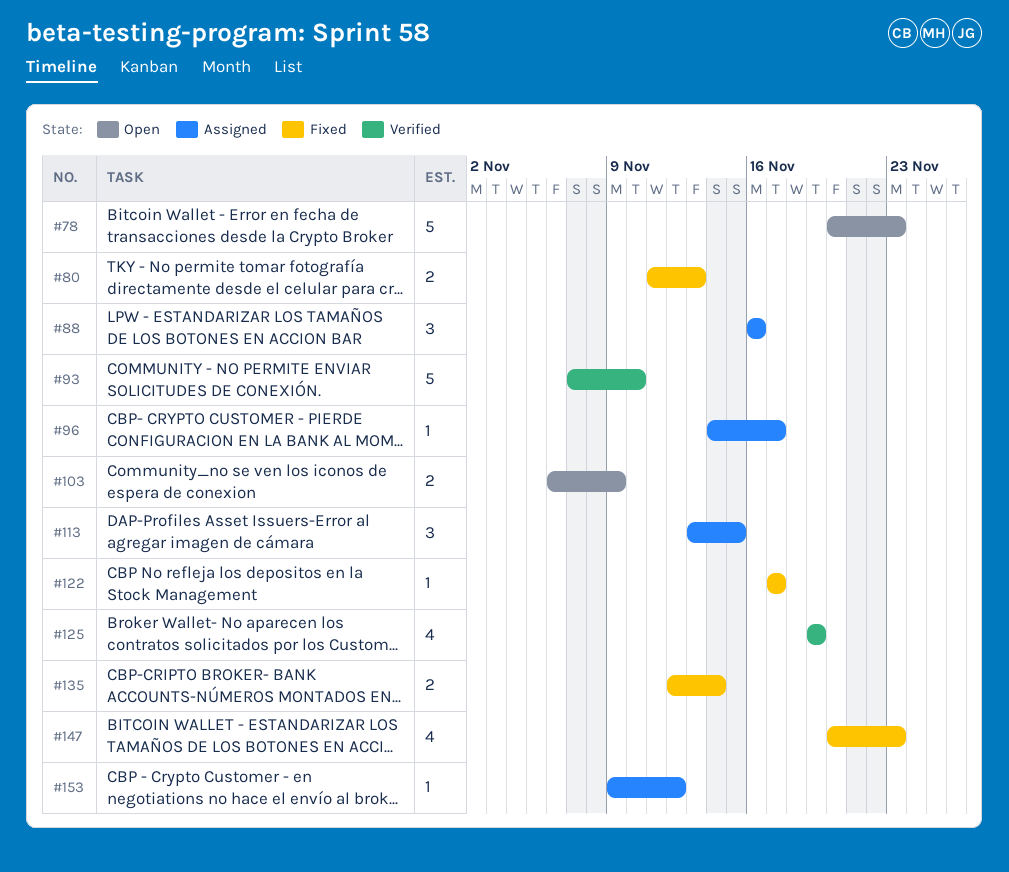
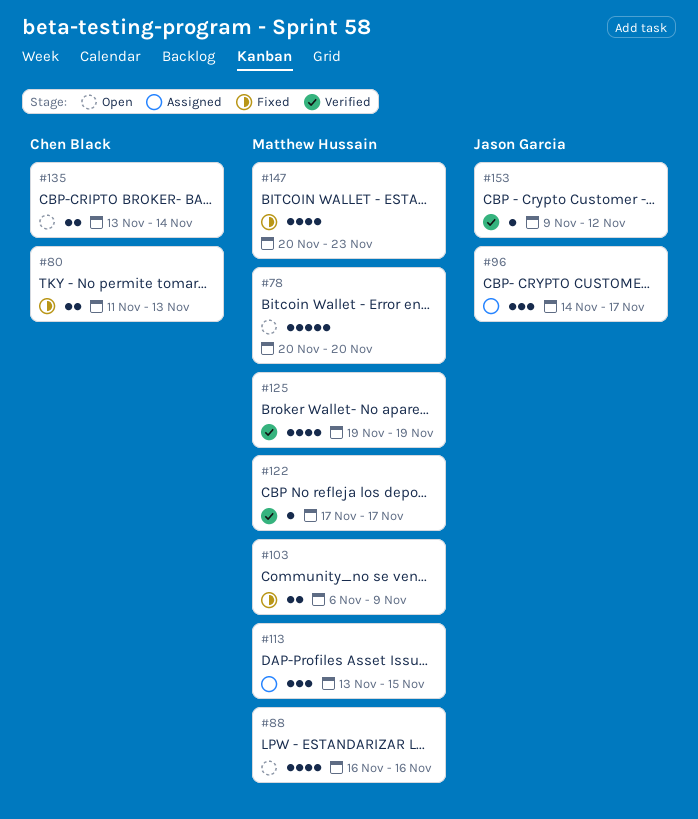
#78, due: Nov 23 -> Nov 20
#88, status: Assigned -> Open
#88, estimate: 3 -> 4
#93: present -> none
#96, estimate: 1 -> 3
#103, status: Open -> Fixed
#122, status: Fixed -> Verified
#135, status: Fixed -> Open
#135, start: Nov 12 -> Nov 13
#153, status: Assigned -> Verified

